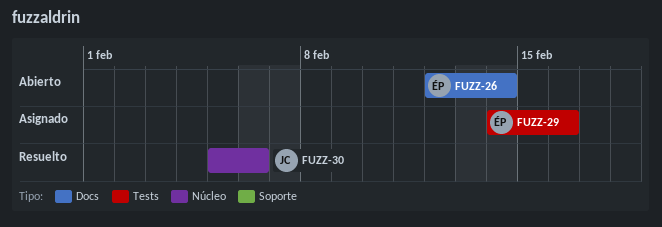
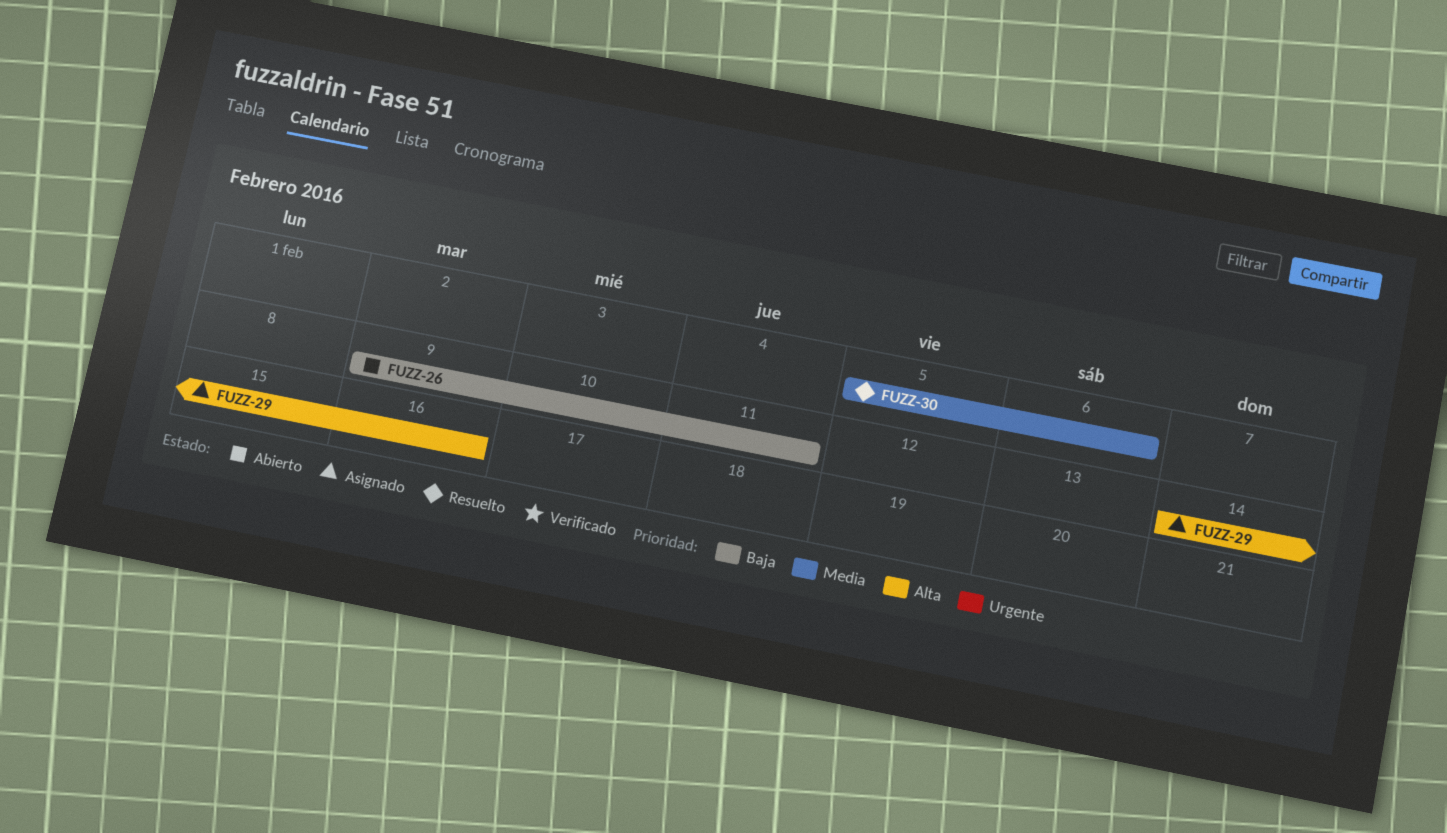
FUZZ-26, start: Feb 12 -> Feb 9
FUZZ-26, due: Feb 14 -> Feb 11

